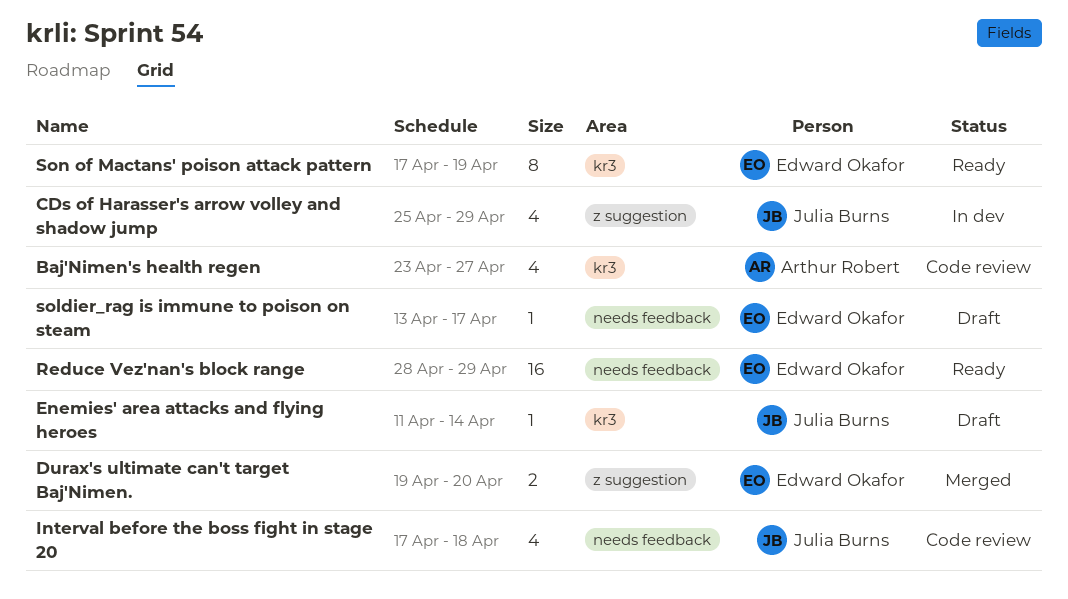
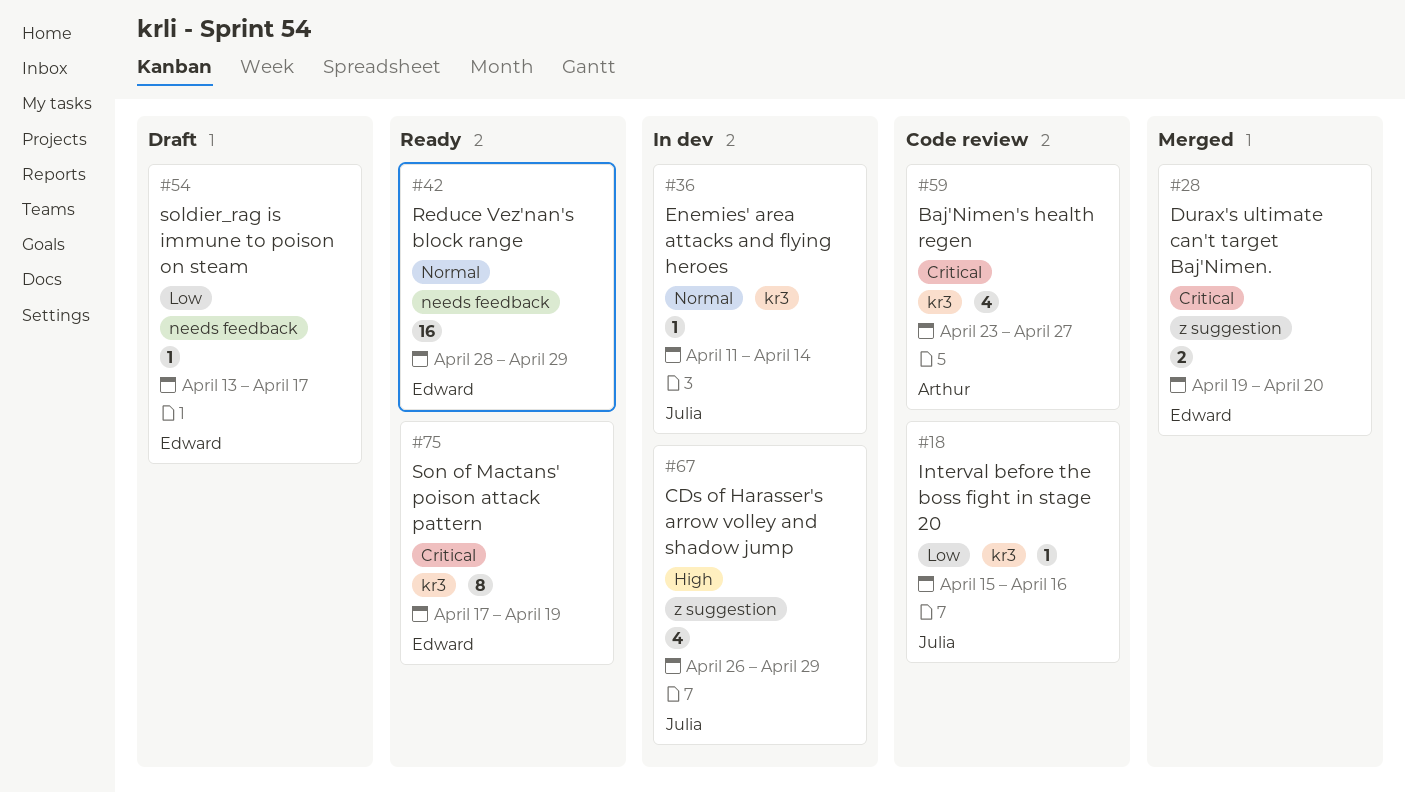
CDs of Harasser's arrow volley and shadow jump, start: Apr 25 -> Apr 26
Enemies' area attacks and flying heroes, status: Draft -> In dev
Interval before the boss fight in stage 20, label: needs feedback -> kr3
Interval before the boss fight in stage 20, estimate: 4 -> 1
Interval before the boss fight in stage 20, start: Apr 17 -> Apr 15
Interval before the boss fight in stage 20, due: Apr 18 -> Apr 16

